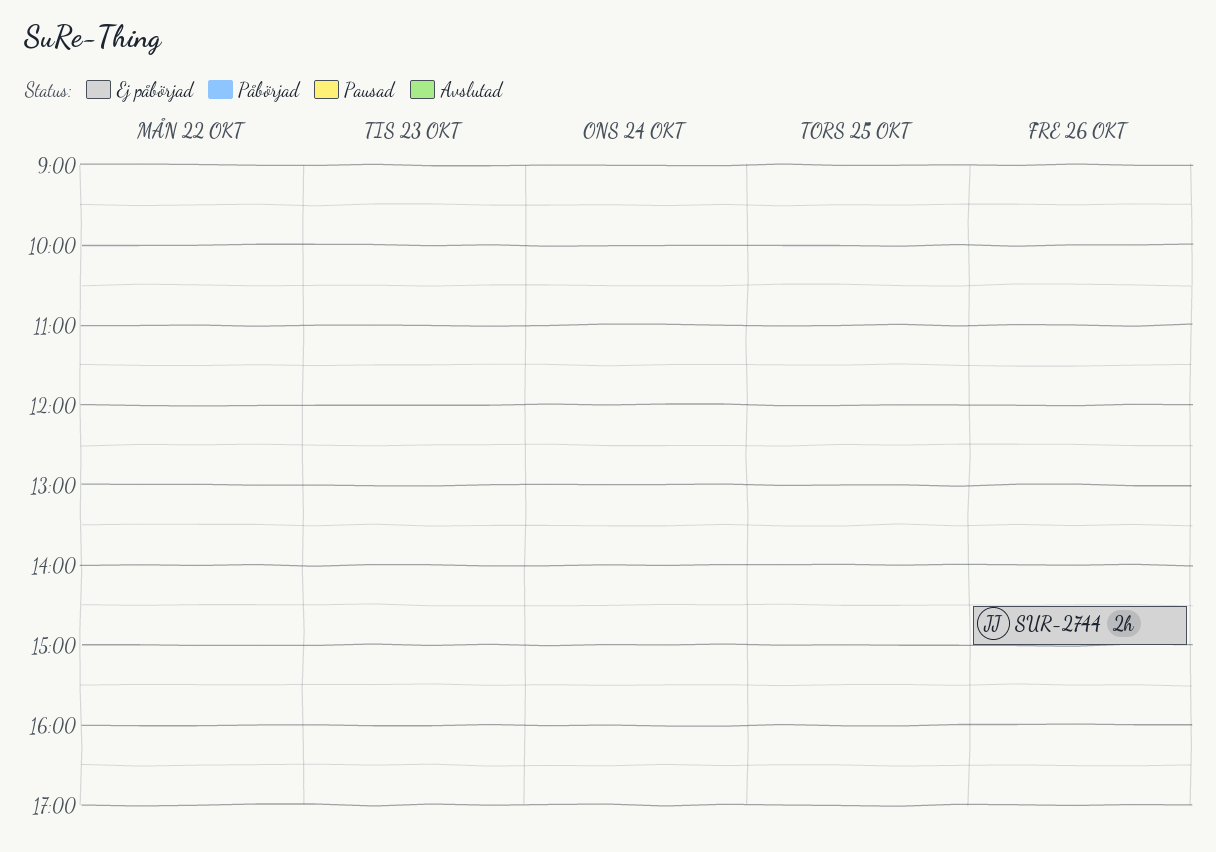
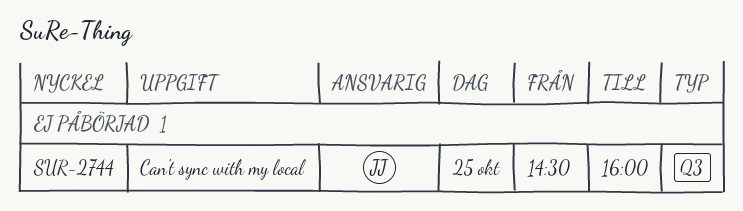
SUR-2744, day: Oct 26 -> Oct 25
SUR-2744, ends: 15:00 -> 16:00

